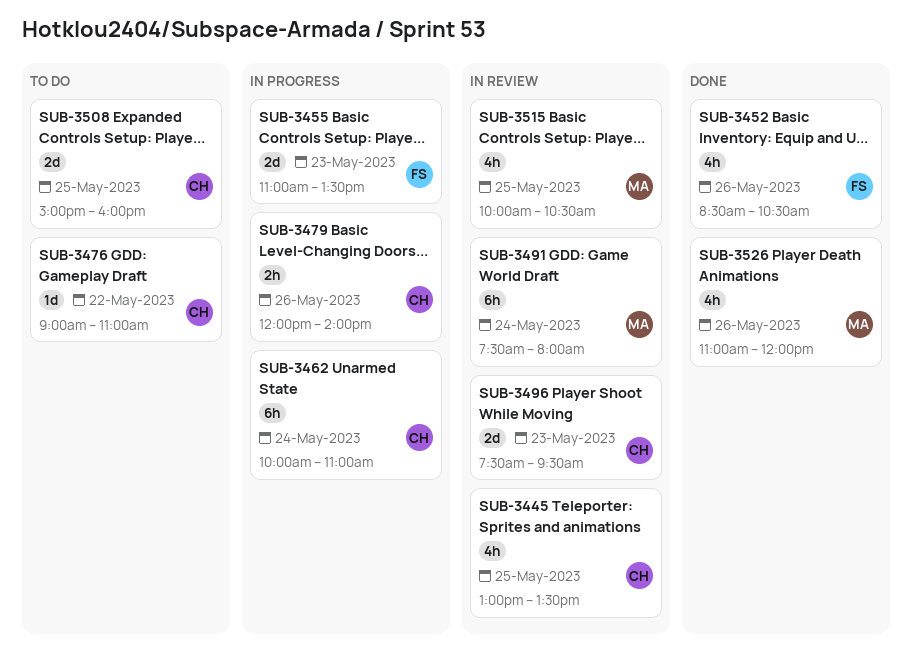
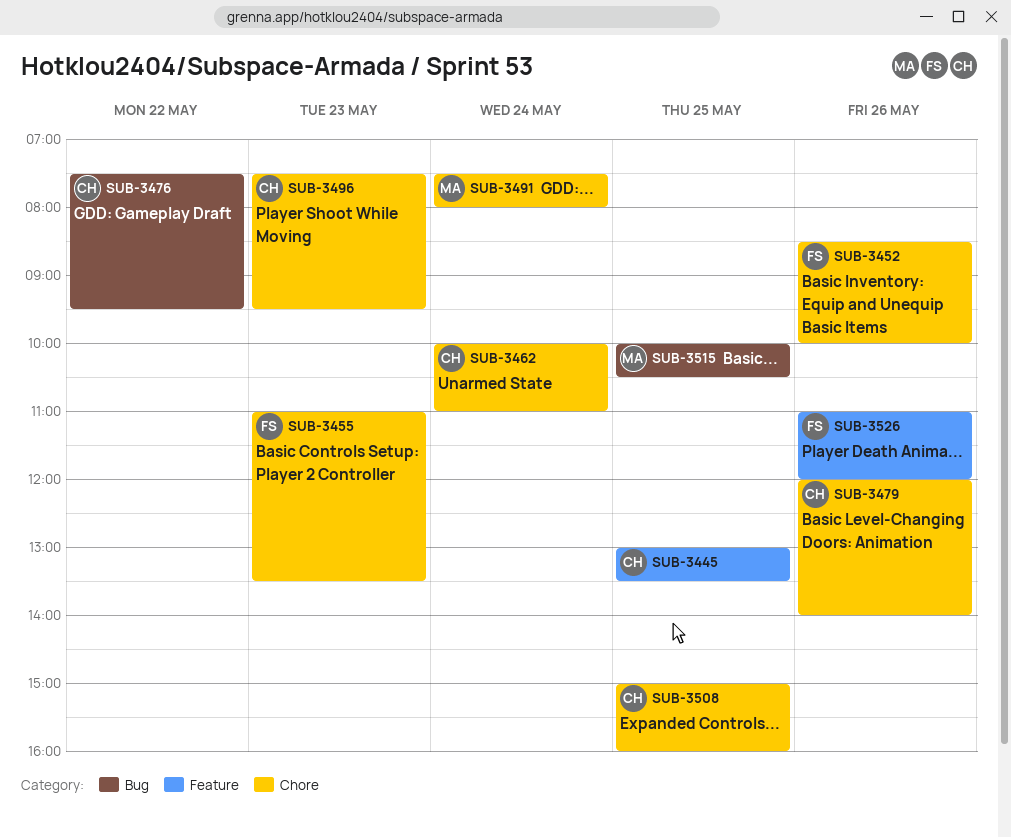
SUB-3452, ends: 10:30 -> 10:00
SUB-3476, begins: 09:00 -> 07:30
SUB-3476, ends: 11:00 -> 09:30
SUB-3526, owner: MA -> FS

